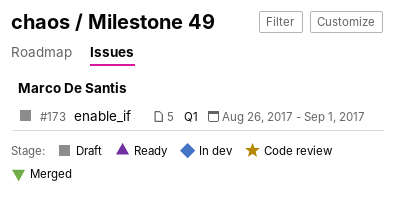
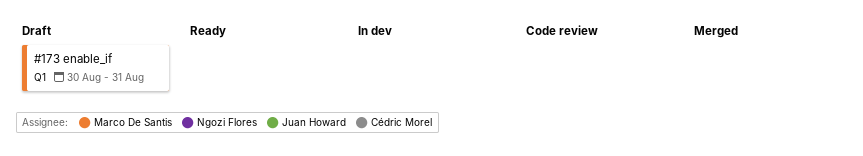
#173, start: Aug 26 -> Aug 30
#173, due: Sep 1 -> Aug 31

